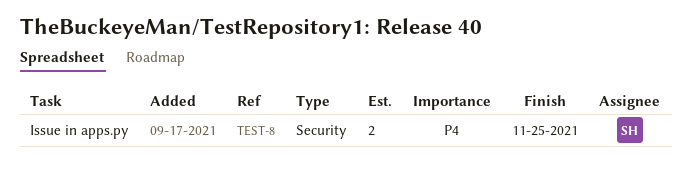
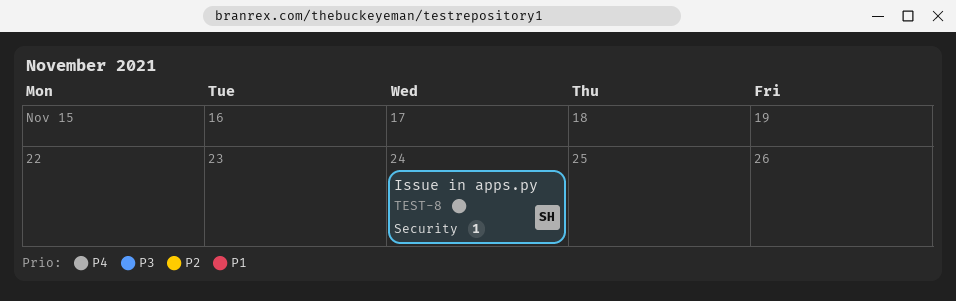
TEST-8, estimate: 2 -> 1
TEST-8, due: Nov 25 -> Nov 24

